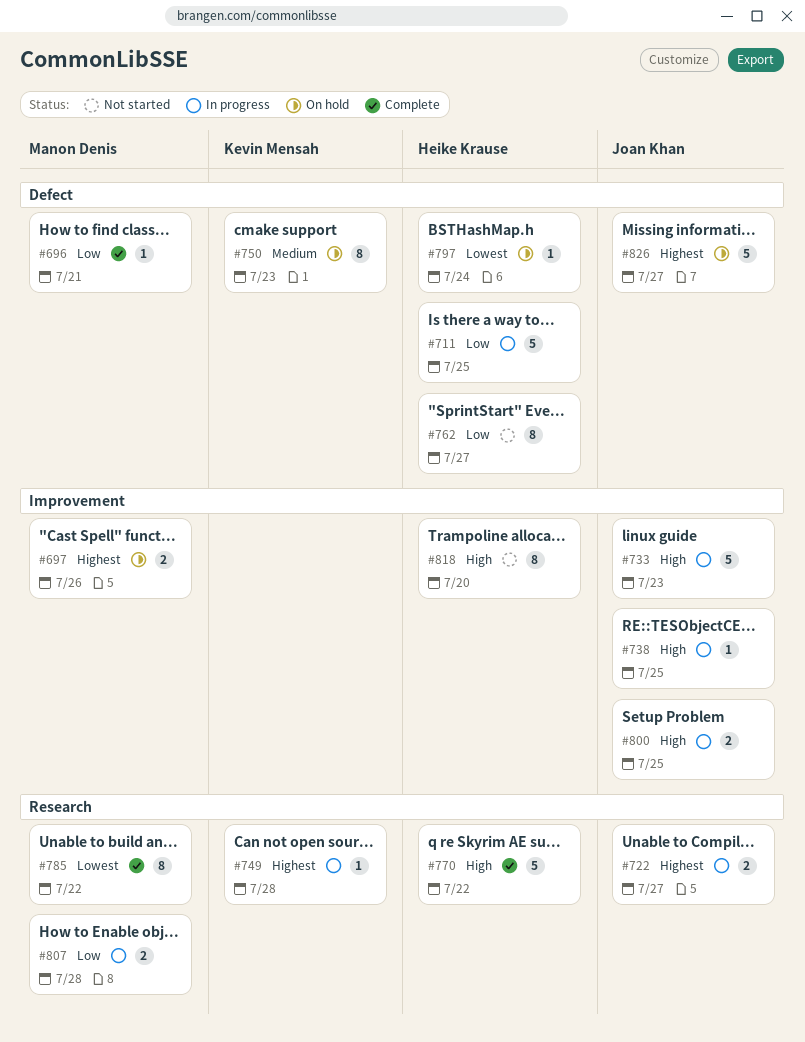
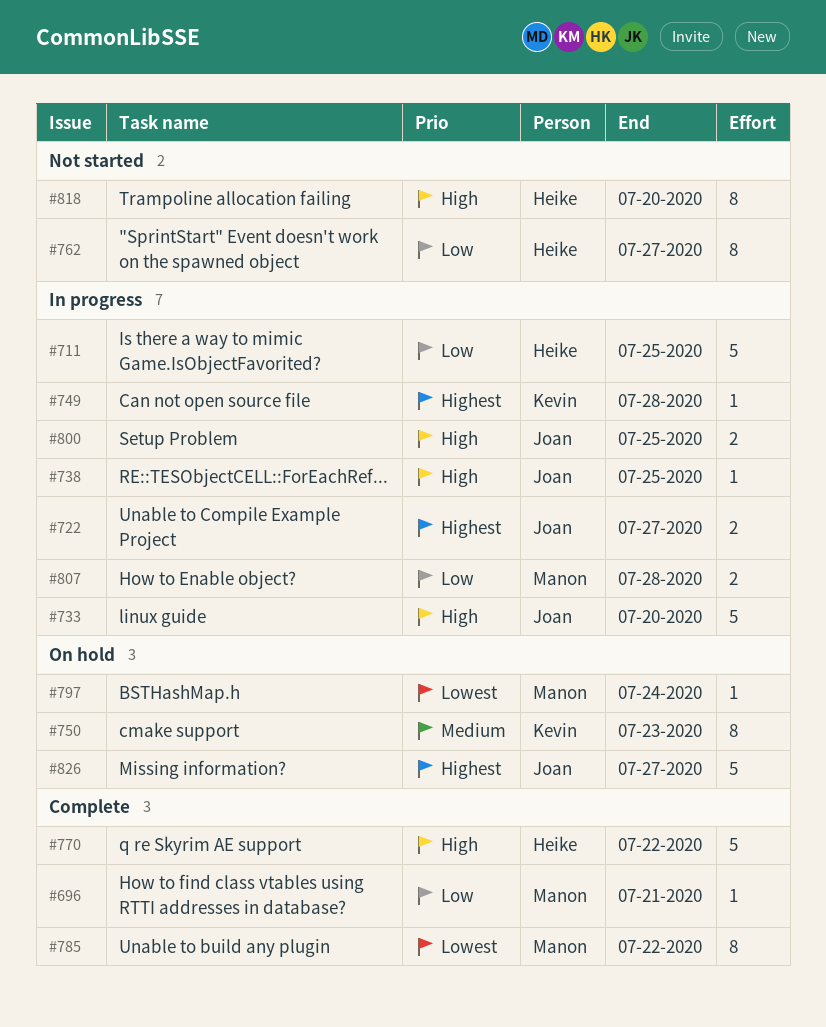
#697: present -> none
#733, due: Jul 23 -> Jul 20
#797, owner: Heike Krause -> Manon Denis

